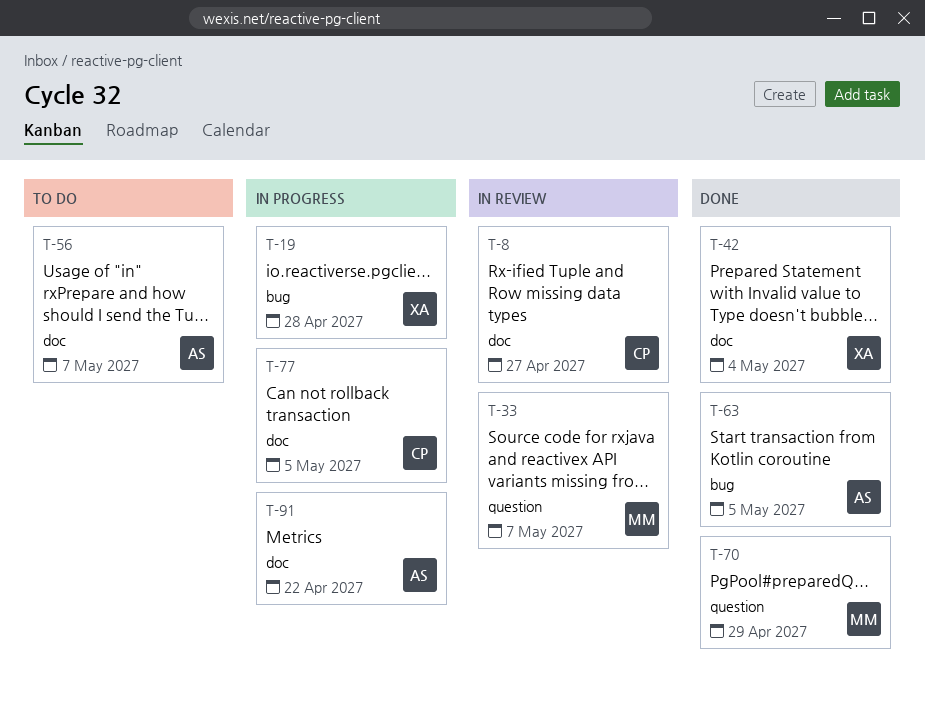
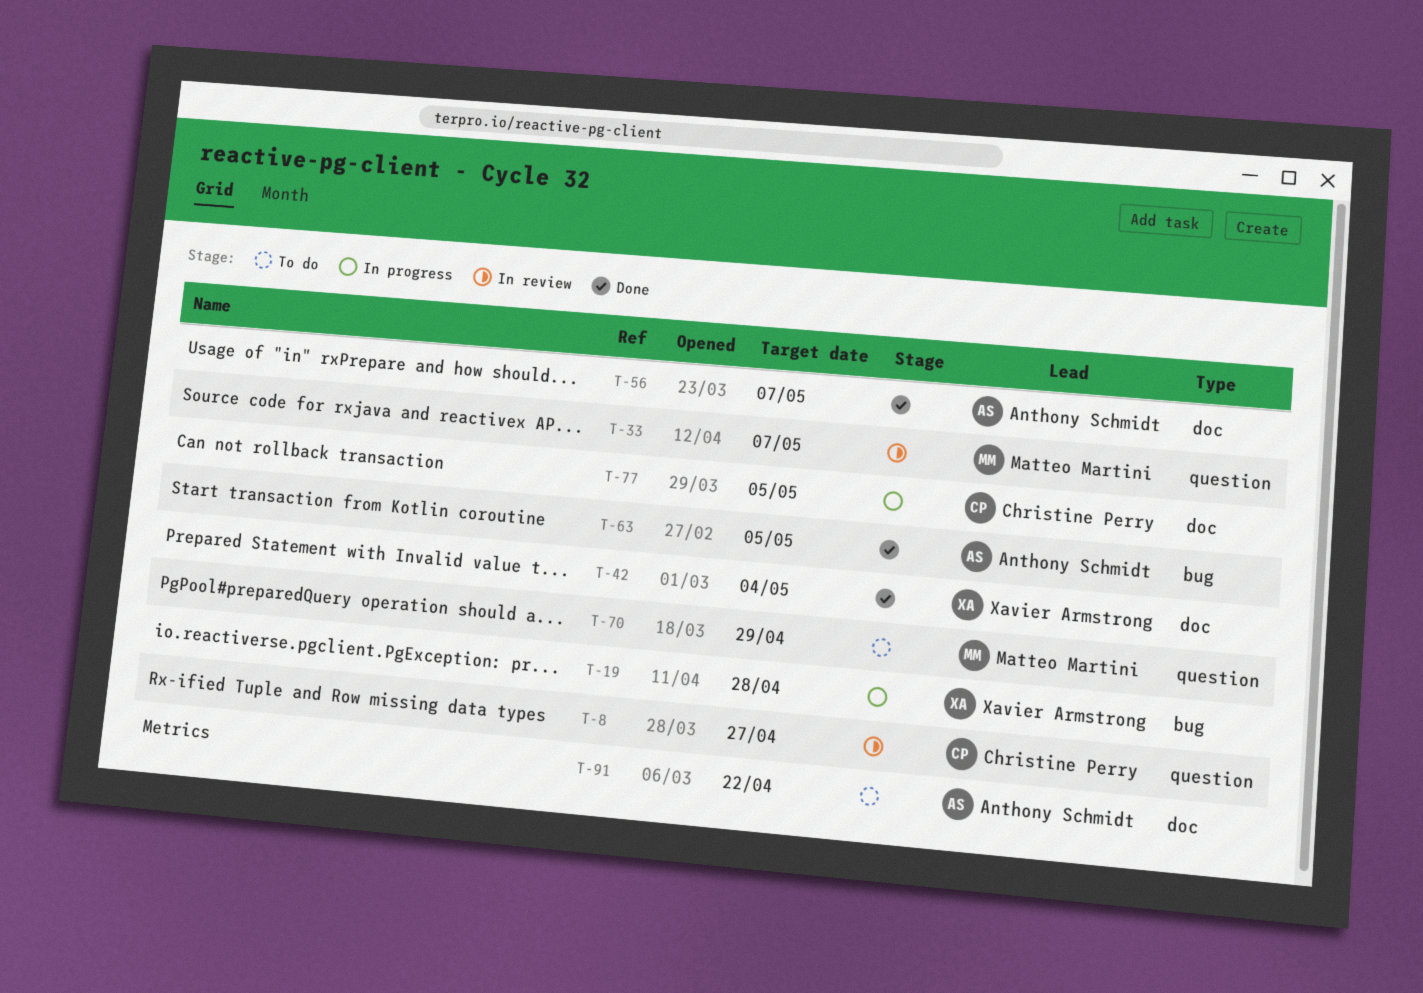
T-8, label: doc -> question
T-56, status: To do -> Done
T-70, status: Done -> To do
T-91, status: In progress -> To do

